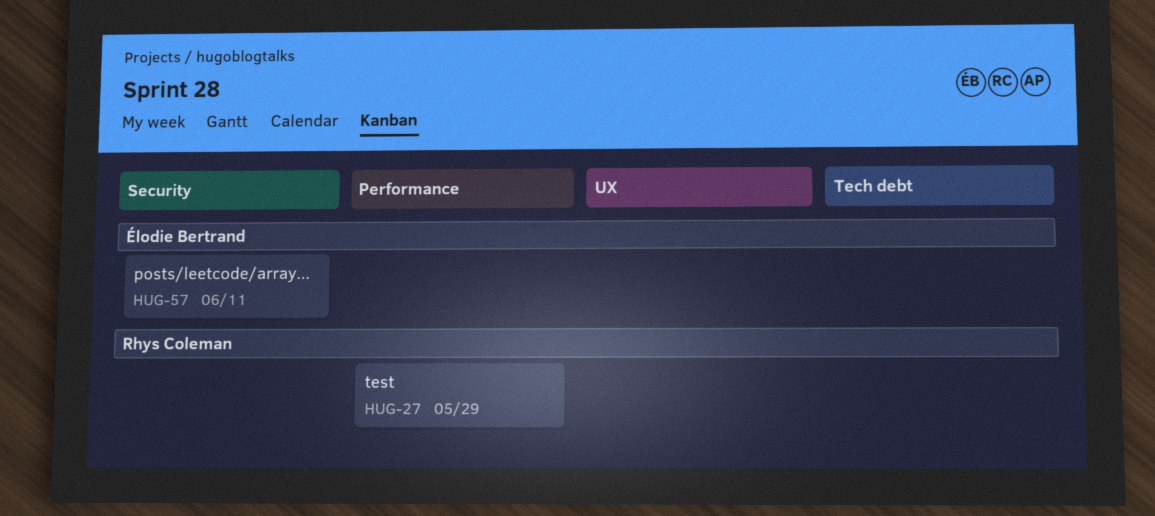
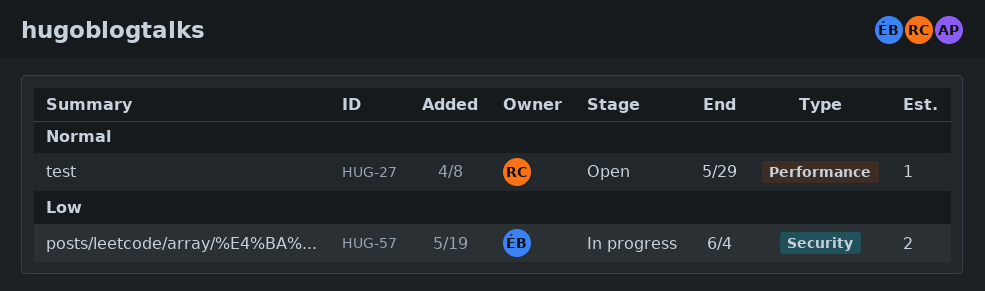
HUG-57, due: Jun 11 -> Jun 4

